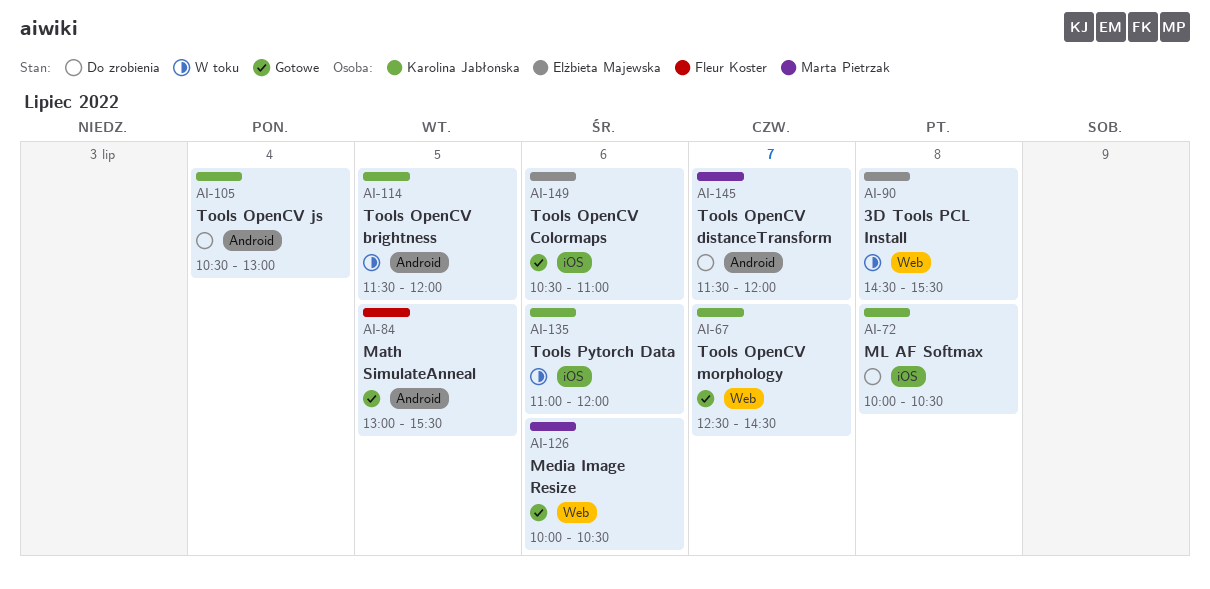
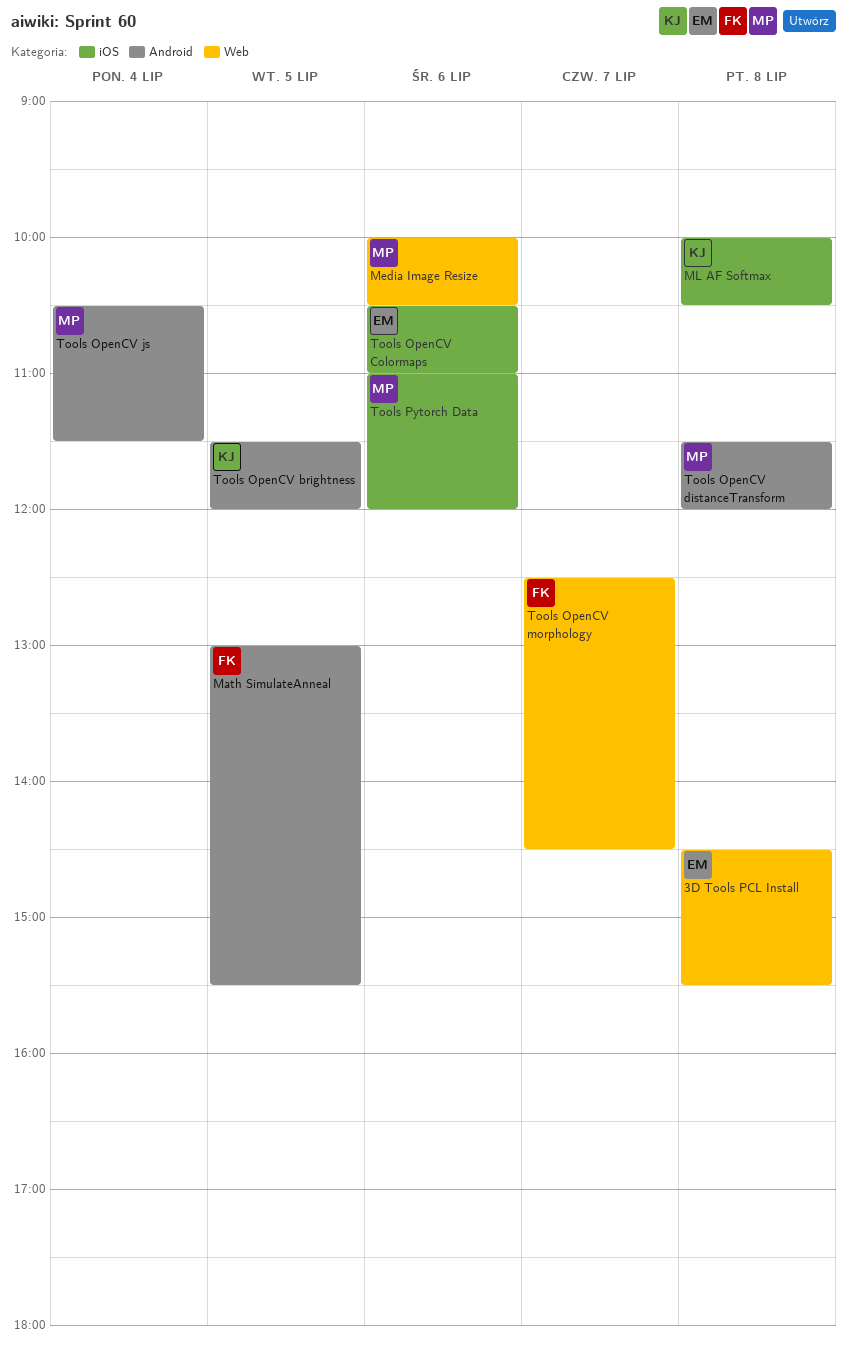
Tools OpenCV distanceTransform, day: Jul 7 -> Jul 8
Tools OpenCV js, owner: Karolina Jabłońska -> Marta Pietrzak
Tools OpenCV js, ends: 13:00 -> 11:30
Tools OpenCV morphology, owner: Karolina Jabłońska -> Fleur Koster
Tools Pytorch Data, owner: Karolina Jabłońska -> Marta Pietrzak

